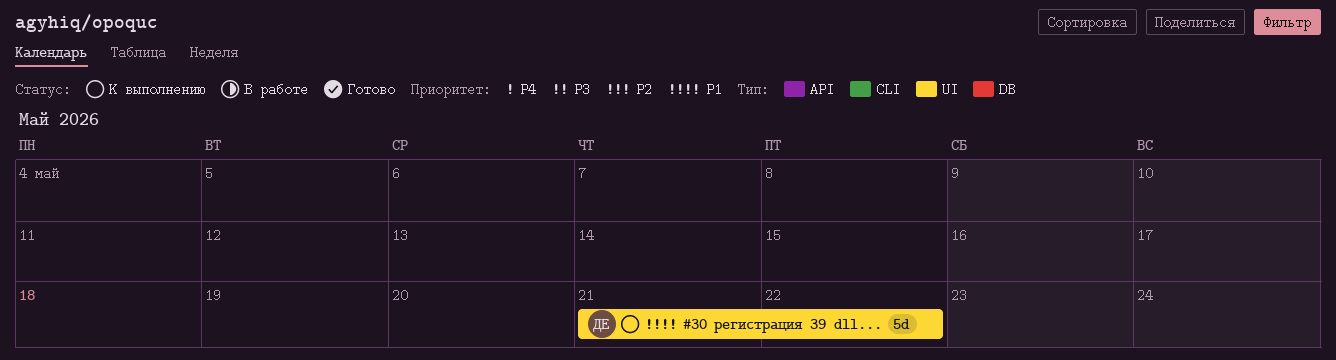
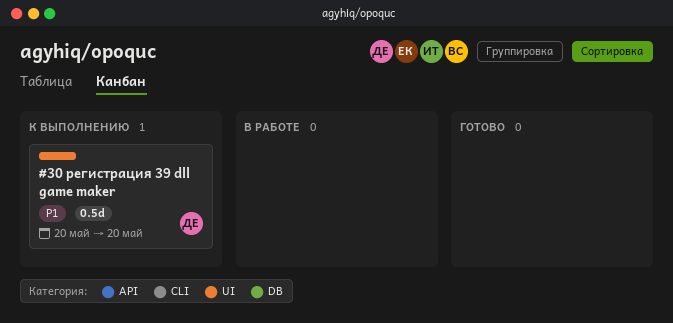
#30, estimate: 5d -> 0.5d
#30, start: May 21 -> May 20
#30, due: May 22 -> May 20

